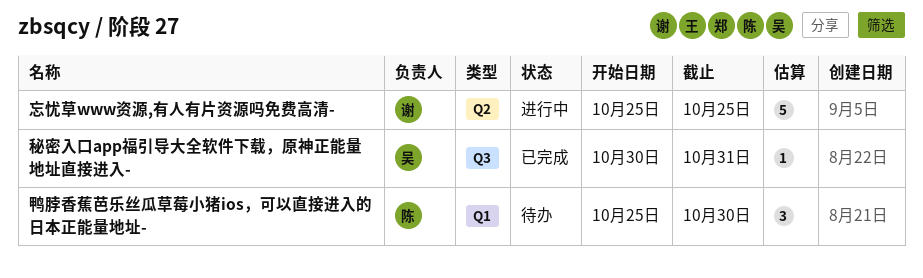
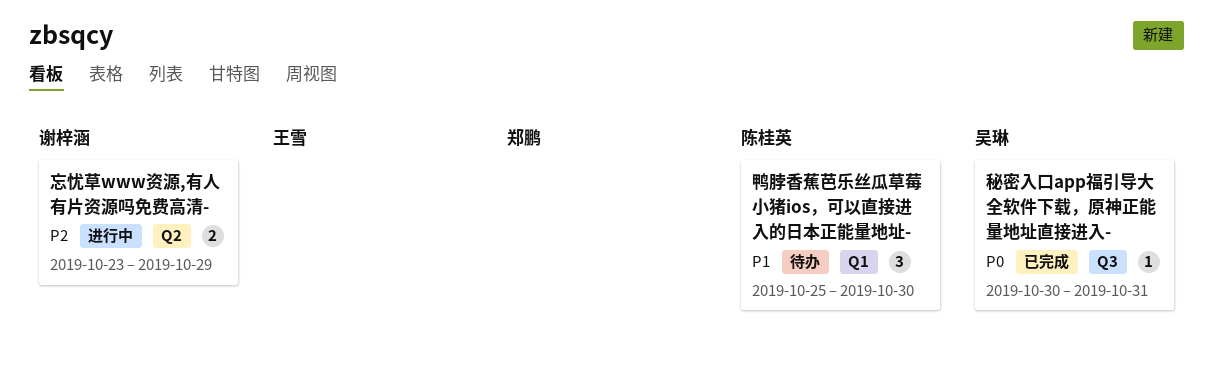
忘忧草www资源,有人有片资源吗免费高清-, estimate: 5 -> 2
忘忧草www资源,有人有片资源吗免费高清-, start: Oct 25 -> Oct 23
忘忧草www资源,有人有片资源吗免费高清-, due: Oct 25 -> Oct 29

